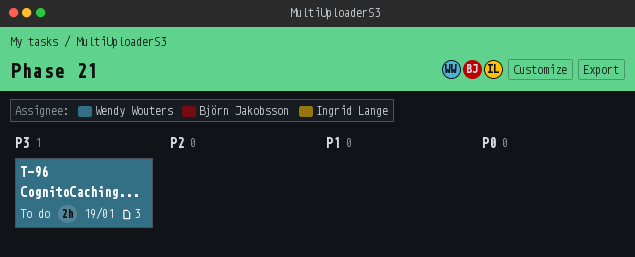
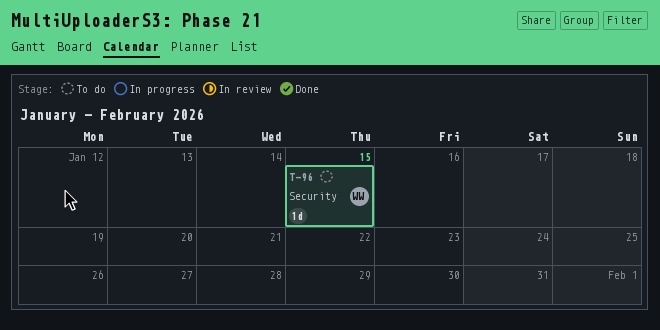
T-96, estimate: 2h -> 1d
T-96, due: Jan 19 -> Jan 15

